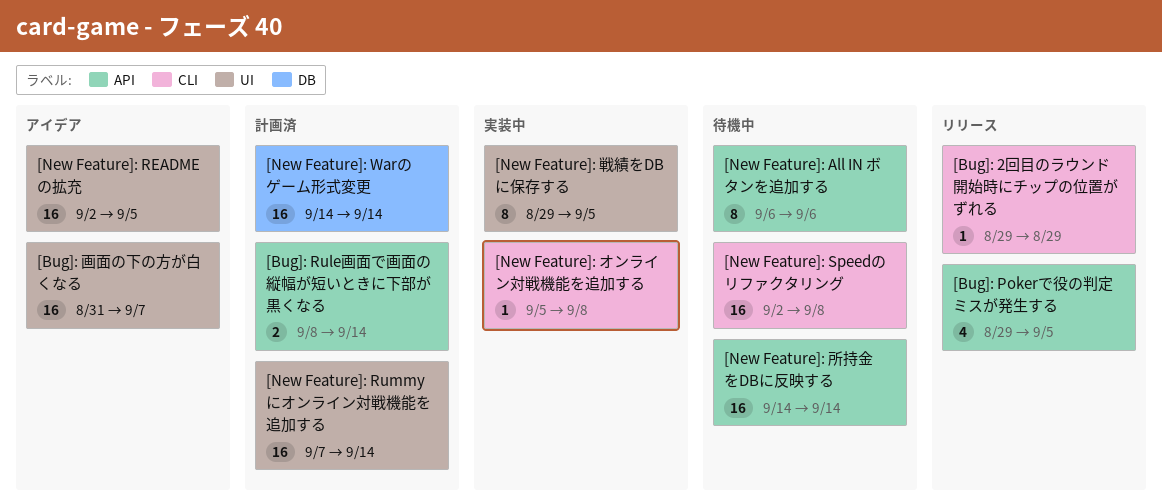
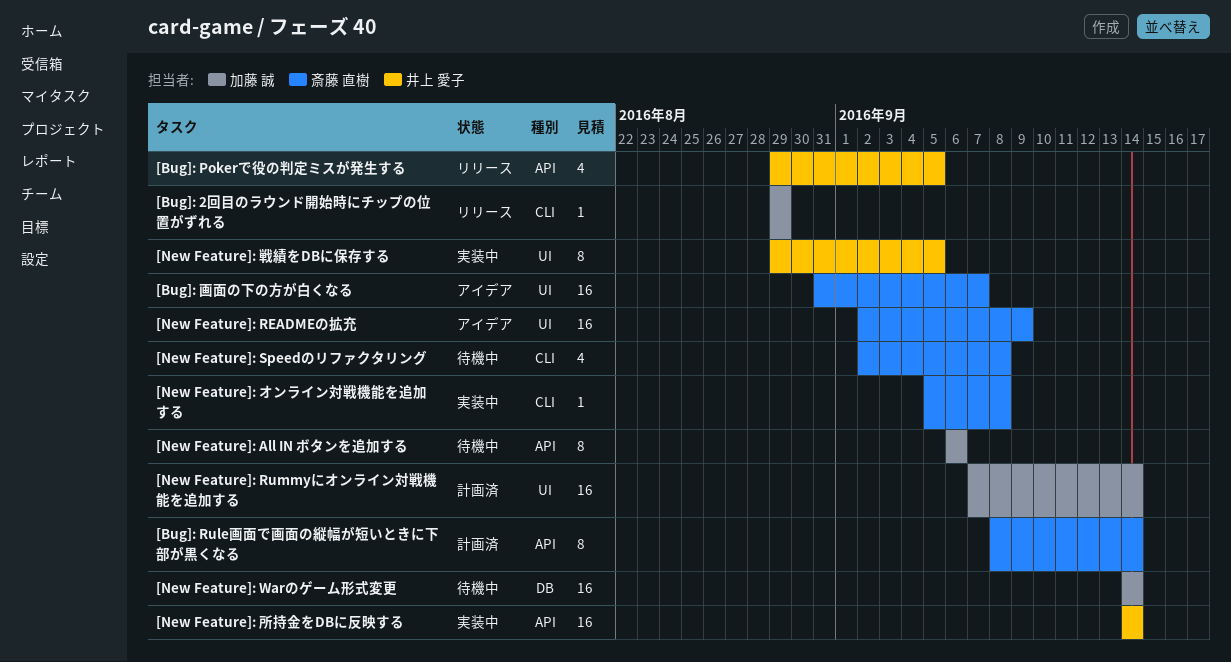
[Bug]: Rule画面で画面の縦幅が短いときに下部が黒くなる, estimate: 2 -> 8
[New Feature]: READMEの拡充, due: Sep 5 -> Sep 9
[New Feature]: Speedのリファクタリング, estimate: 16 -> 4
[New Feature]: Warのゲーム形式変更, status: 計画済 -> 待機中
[New Feature]: 所持金をDBに反映する, status: 待機中 -> 実装中

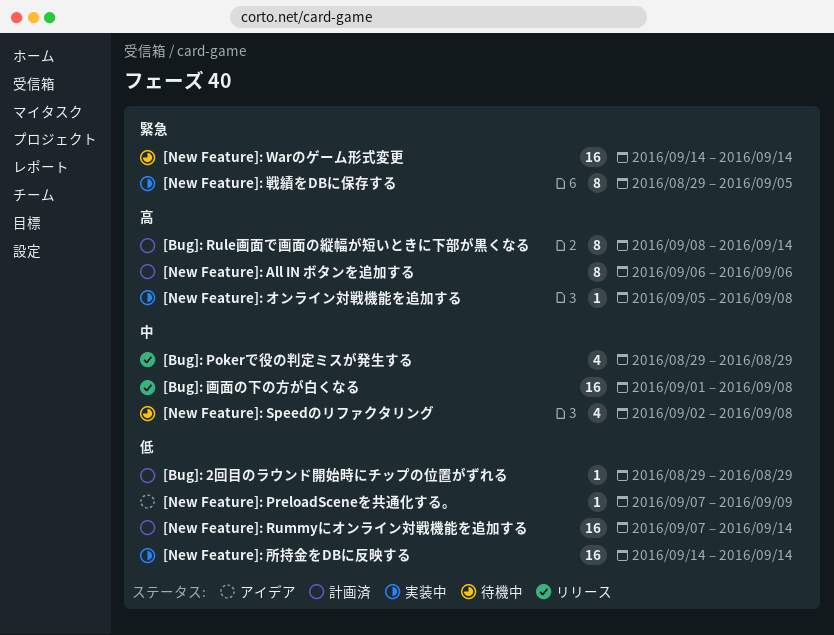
[Bug]: 2回目のラウンド開始時にチップの位置がずれる, status: リリース -> 計画済
[Bug]: Pokerで役の判定ミスが発生する, due: Sep 5 -> Aug 29
[Bug]: 画面の下の方が白くなる, status: アイデア -> リリース
[Bug]: 画面の下の方が白くなる, start: Aug 31 -> Sep 1
[Bug]: 画面の下の方が白くなる, due: Sep 7 -> Sep 8
[New Feature]: All IN ボタンを追加する, status: 待機中 -> 計画済
[New Feature]: PreloadSceneを共通化する。: none -> present
[New Feature]: READMEの拡充: present -> none

